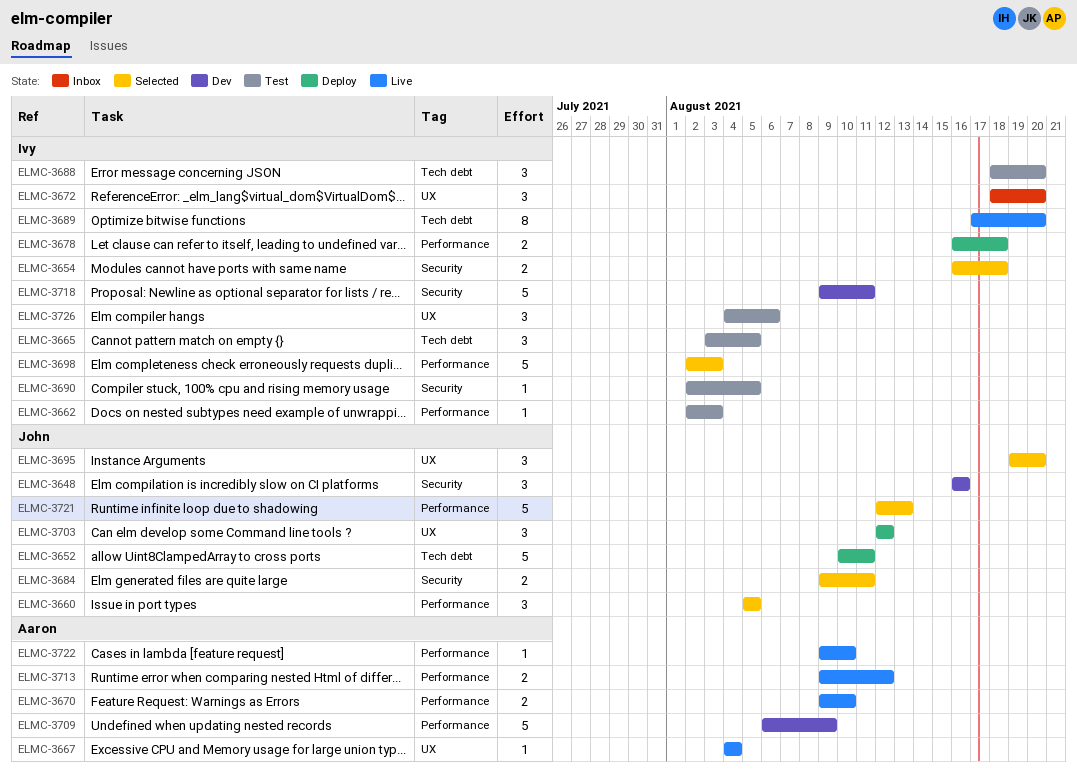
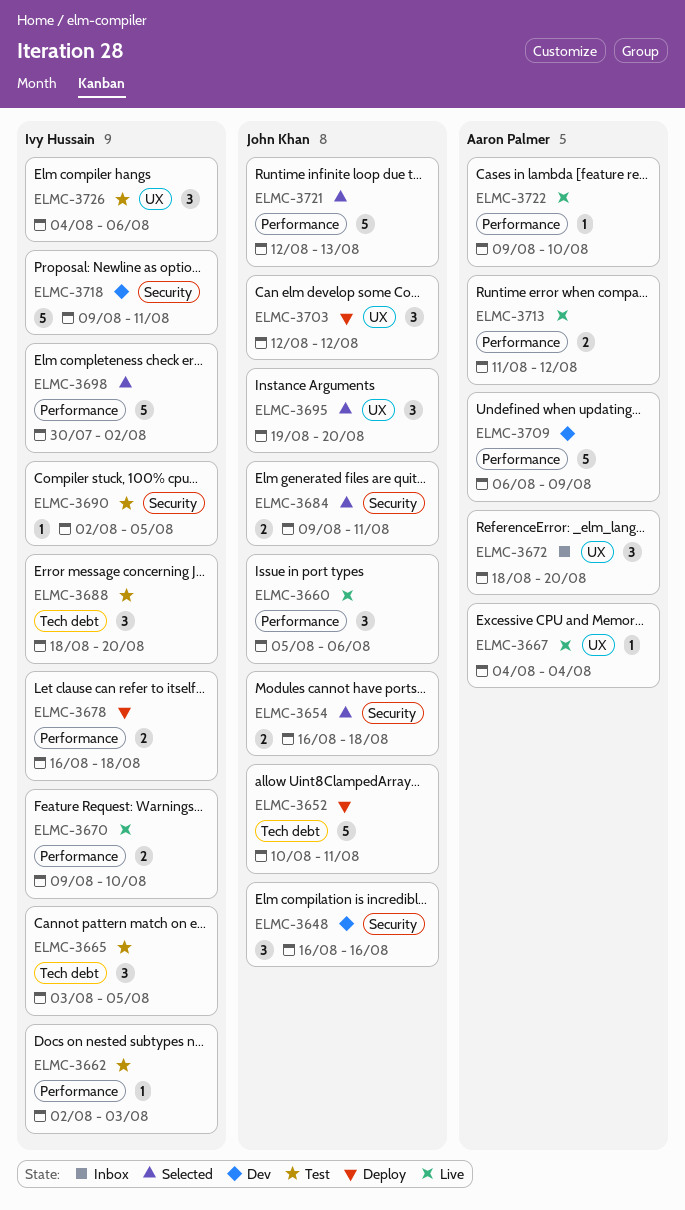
ELMC-3654, owner: Ivy Hussain -> John Khan
ELMC-3660, status: Selected -> Live
ELMC-3660, due: Aug 5 -> Aug 6
ELMC-3670, owner: Aaron Palmer -> Ivy Hussain
ELMC-3672, owner: Ivy Hussain -> Aaron Palmer
ELMC-3689: present -> none
ELMC-3698, start: Aug 2 -> Jul 30
ELMC-3698, due: Aug 3 -> Aug 2
ELMC-3713, start: Aug 9 -> Aug 11

